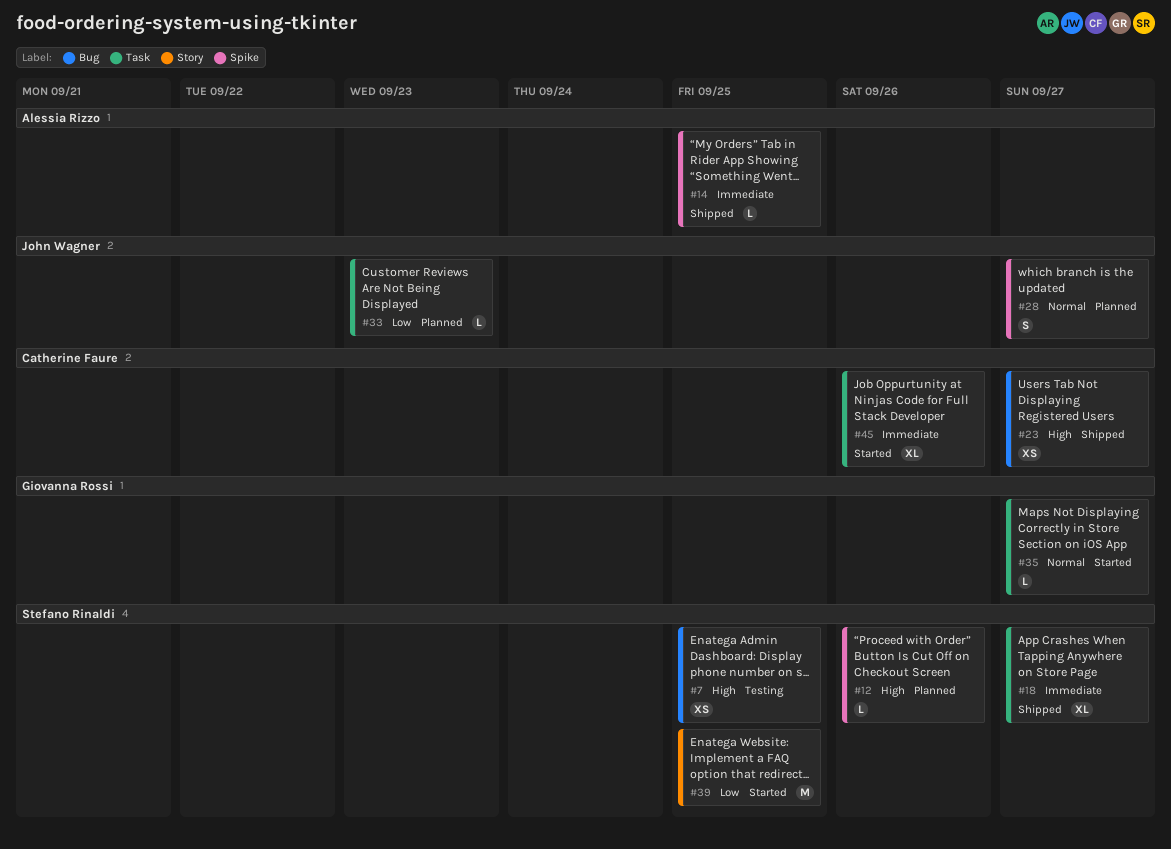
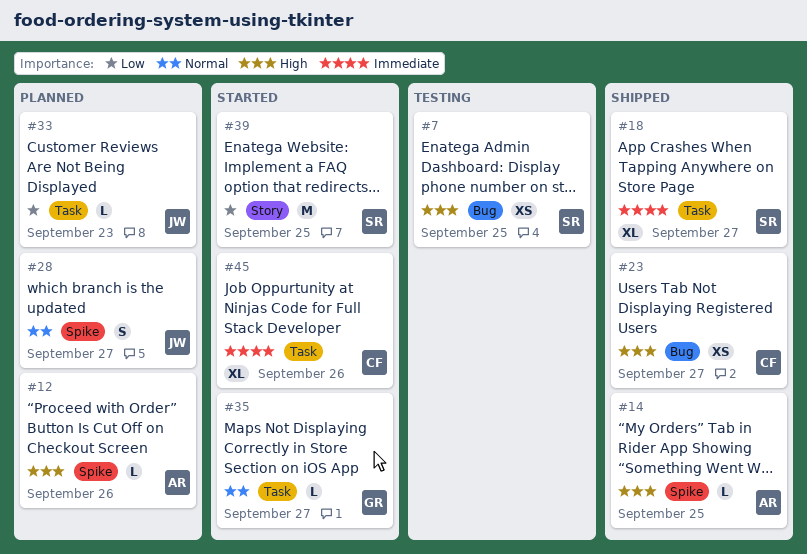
#12, owner: Stefano Rinaldi -> Alessia Rizzo
#14, priority: Immediate -> High

